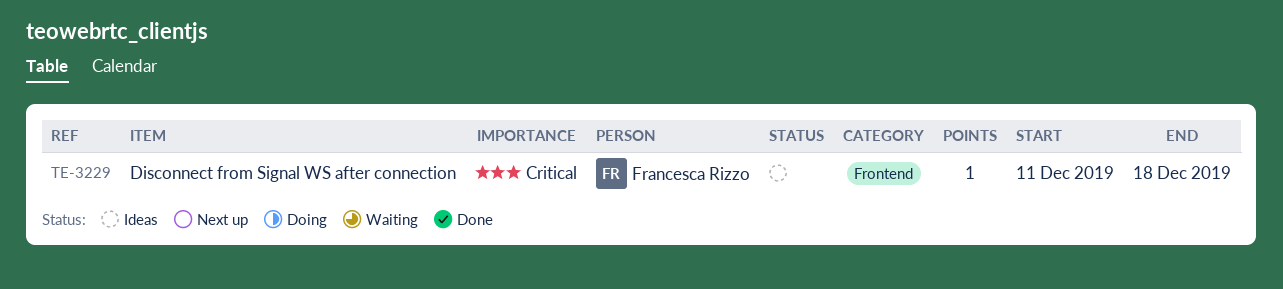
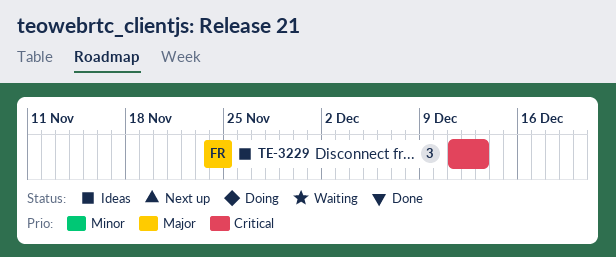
TE-3229, estimate: 1 -> 3
TE-3229, due: Dec 18 -> Dec 13

